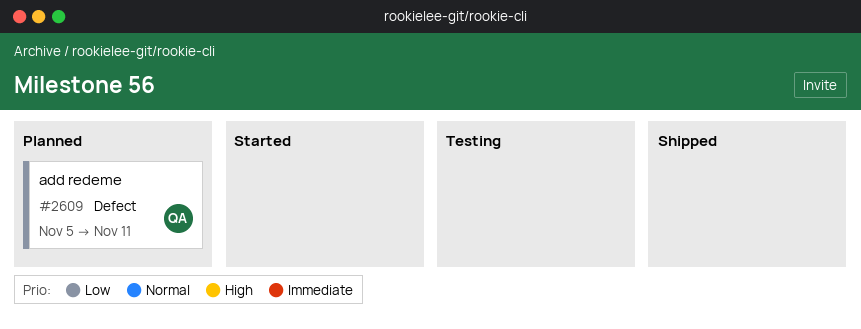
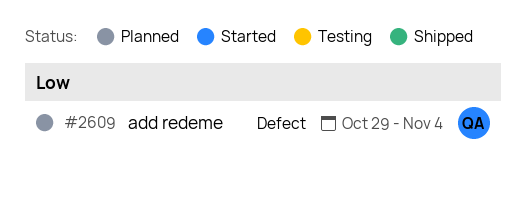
#2609, start: Nov 5 -> Oct 29
#2609, due: Nov 11 -> Nov 4

